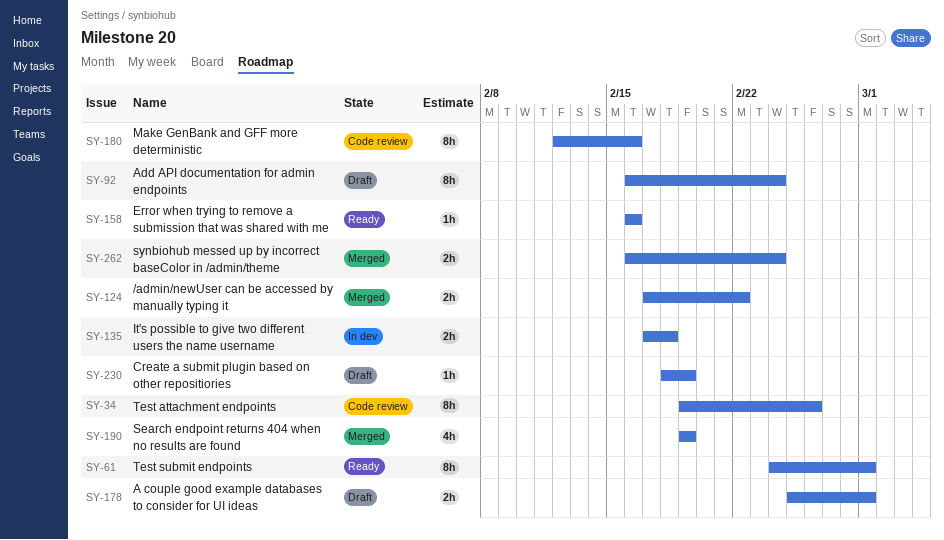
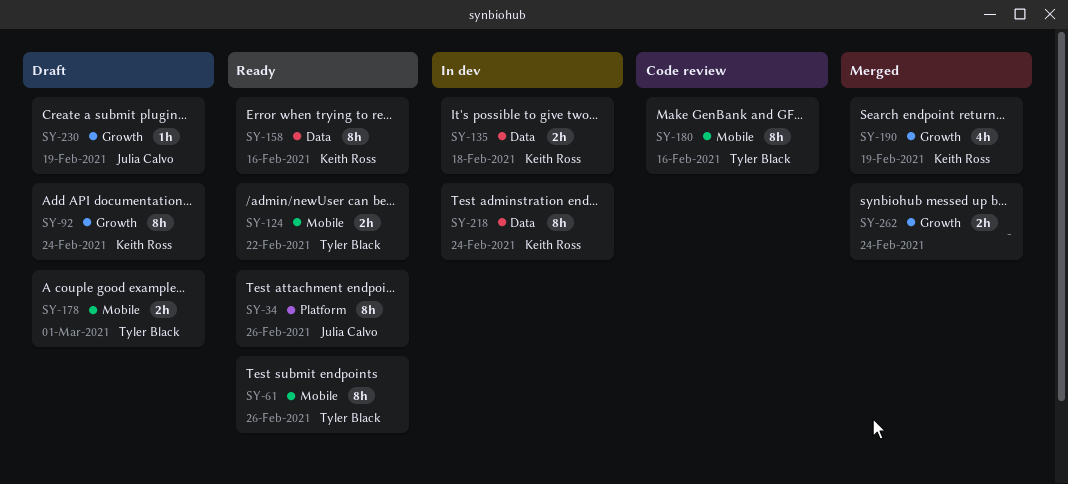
SY-34, status: Code review -> Ready
SY-61, due: Mar 1 -> Feb 26
SY-124, status: Merged -> Ready
SY-158, estimate: 1h -> 8h
SY-218: none -> present

